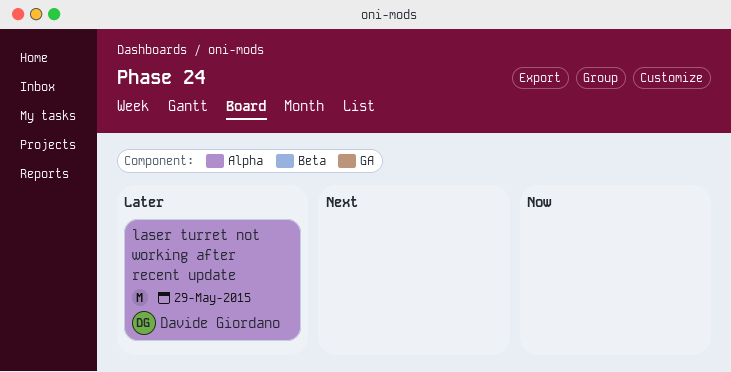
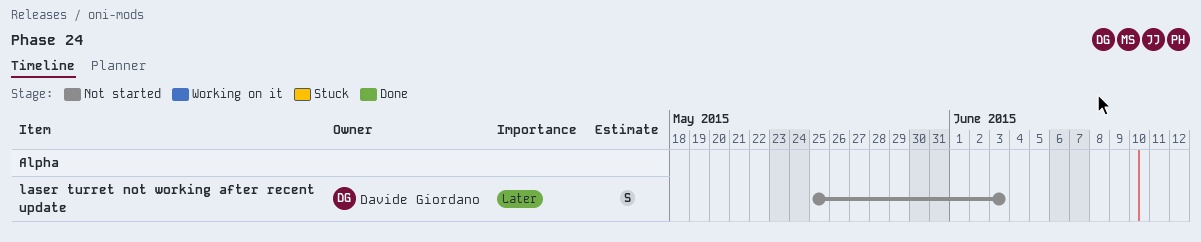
laser turret not working after recent update, estimate: M -> S
laser turret not working after recent update, due: May 29 -> Jun 3

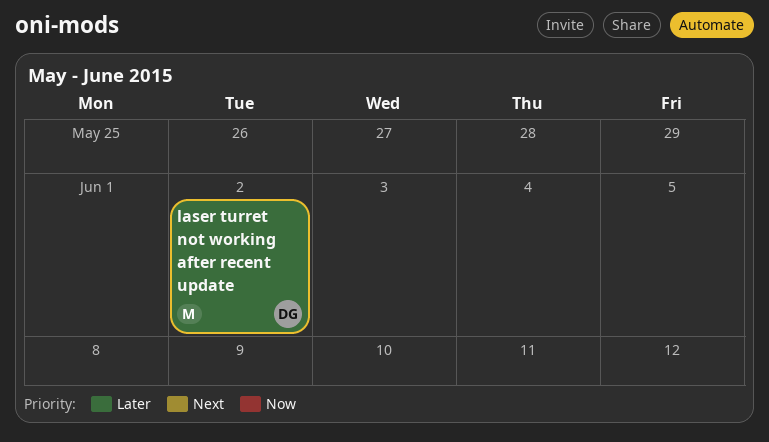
laser turret not working after recent update, estimate: S -> M
laser turret not working after recent update, due: Jun 3 -> Jun 2

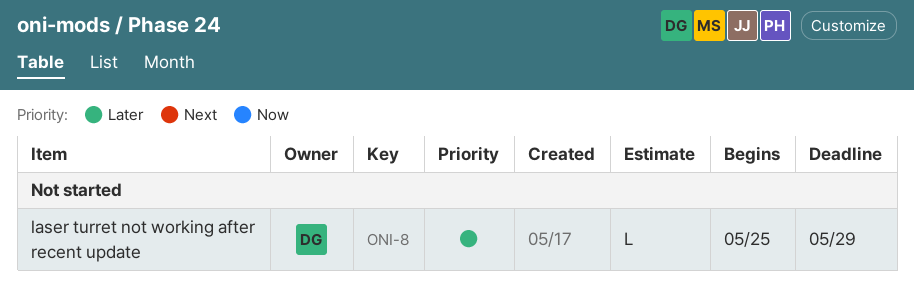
laser turret not working after recent update, estimate: M -> L
laser turret not working after recent update, due: Jun 2 -> May 29

